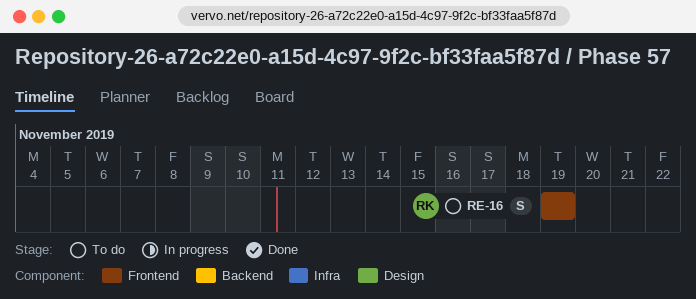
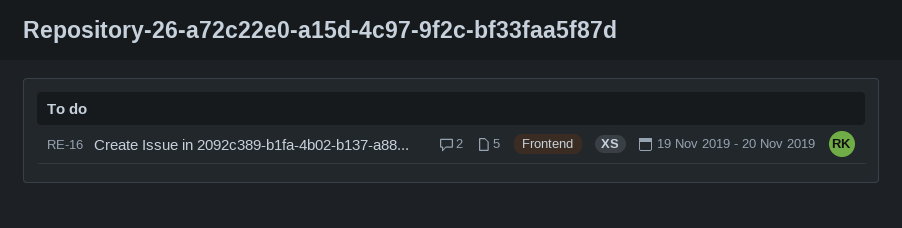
RE-16, estimate: S -> XS
RE-16, due: Nov 19 -> Nov 20

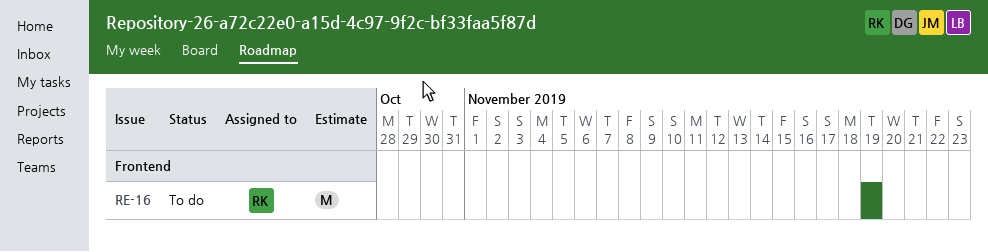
RE-16, estimate: XS -> M
RE-16, due: Nov 20 -> Nov 19

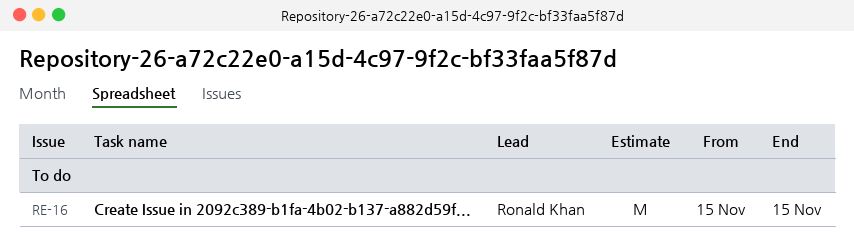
RE-16, start: Nov 19 -> Nov 15
RE-16, due: Nov 19 -> Nov 15

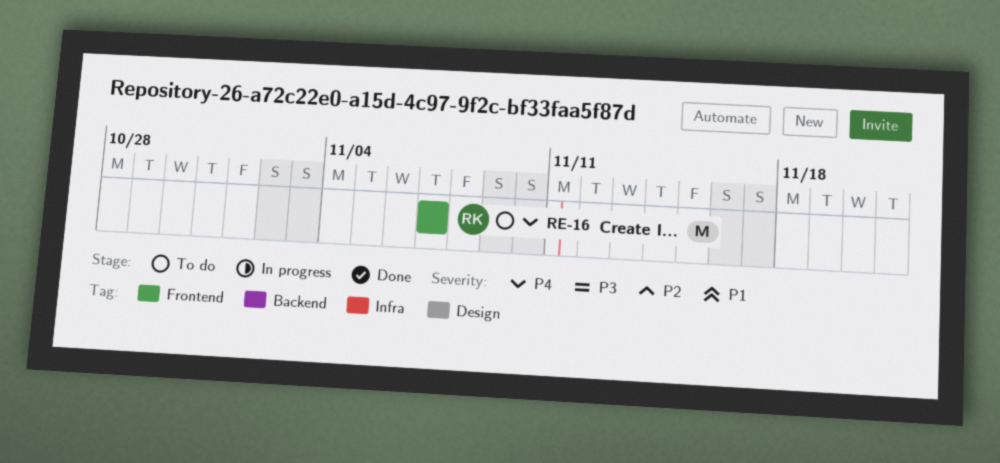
RE-16, start: Nov 15 -> Nov 7
RE-16, due: Nov 15 -> Nov 7

